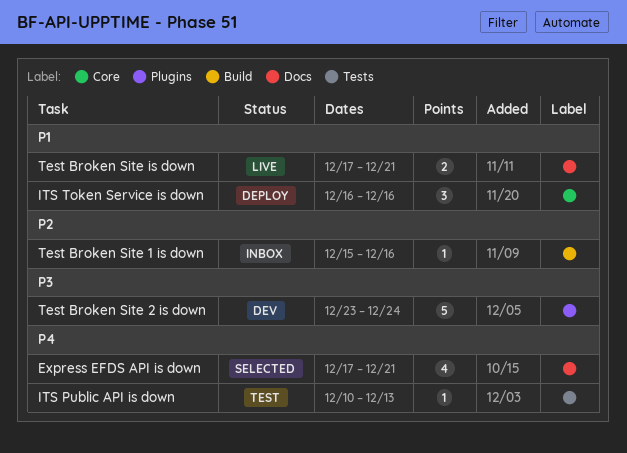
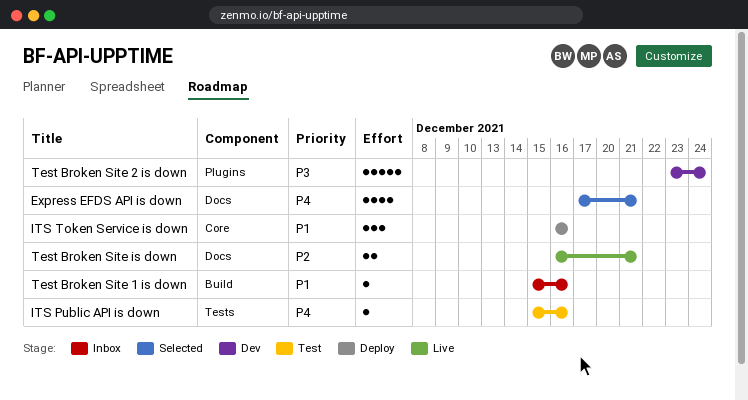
ITS Public API is down, start: Dec 10 -> Dec 15
ITS Public API is down, due: Dec 13 -> Dec 16
Test Broken Site 1 is down, priority: P2 -> P1
Test Broken Site is down, priority: P1 -> P2
Test Broken Site is down, start: Dec 17 -> Dec 16

